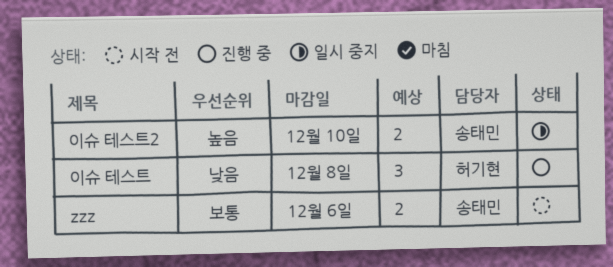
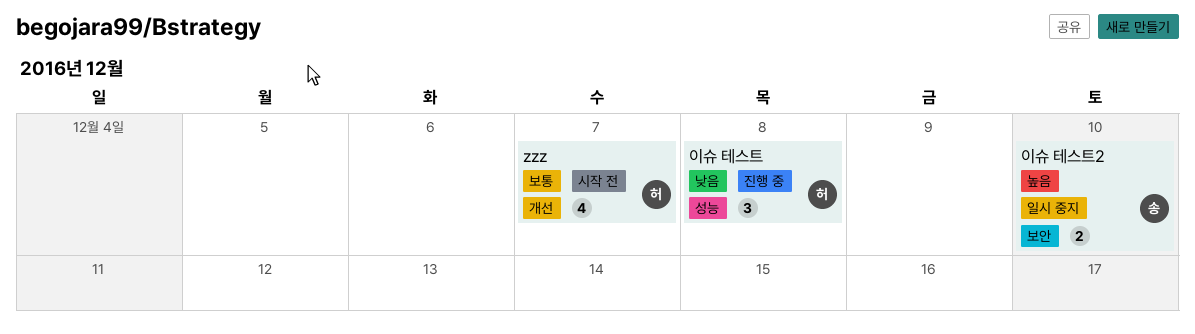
zzz, owner: 송태민 -> 허기현
zzz, estimate: 2 -> 4
zzz, due: Dec 6 -> Dec 7

